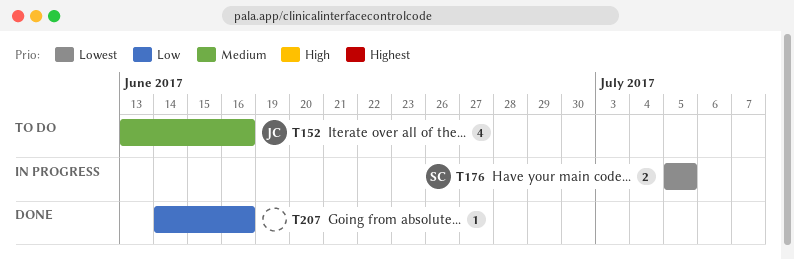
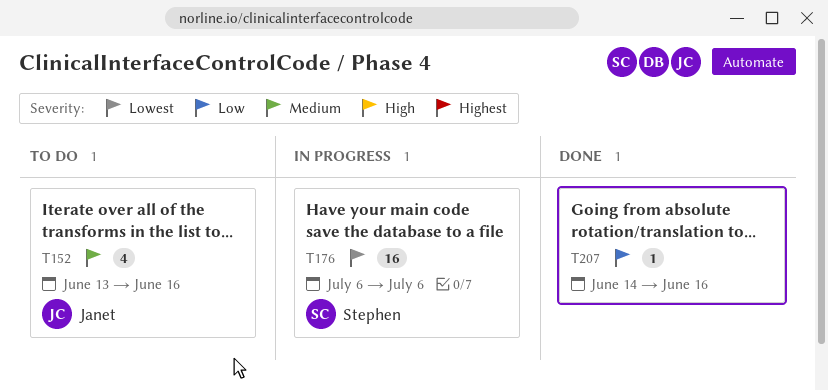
T176, estimate: 2 -> 16
T176, start: Jul 5 -> Jul 6
T176, due: Jul 5 -> Jul 6

